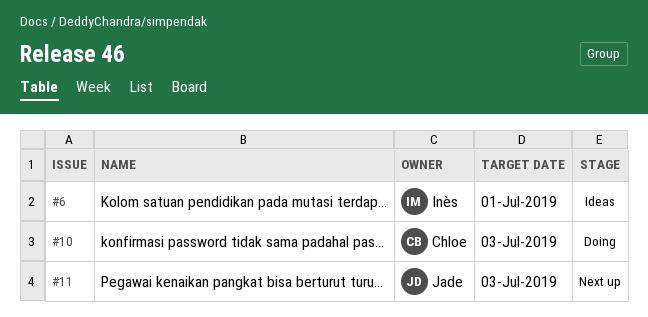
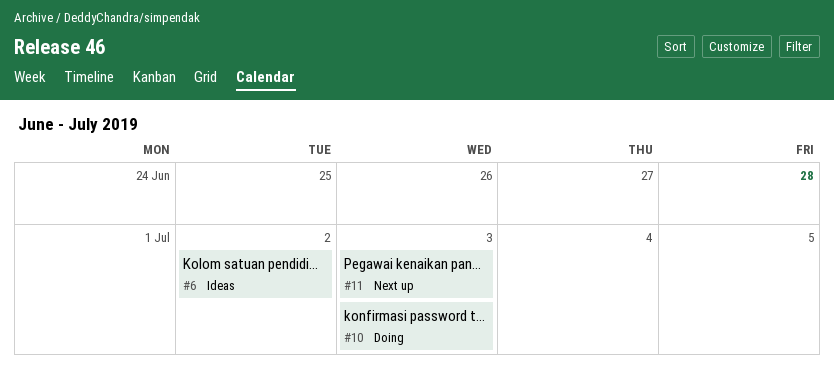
#6, due: Jul 1 -> Jul 2

